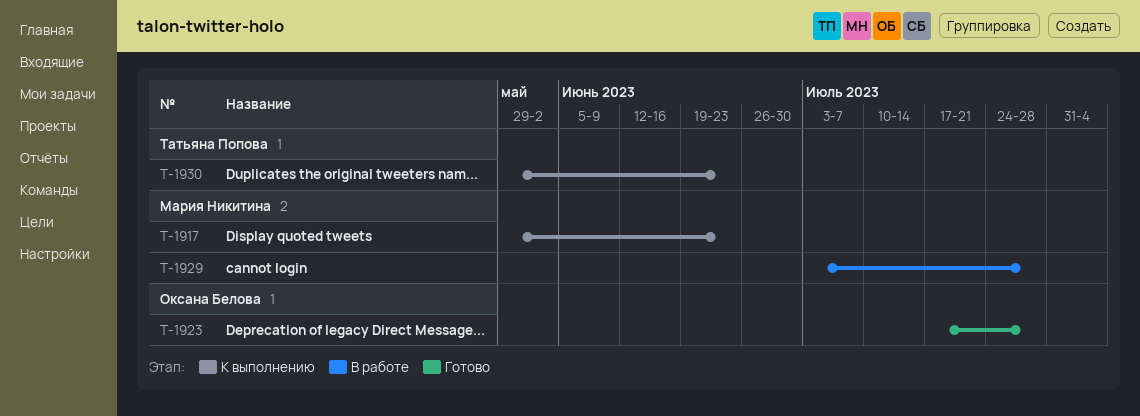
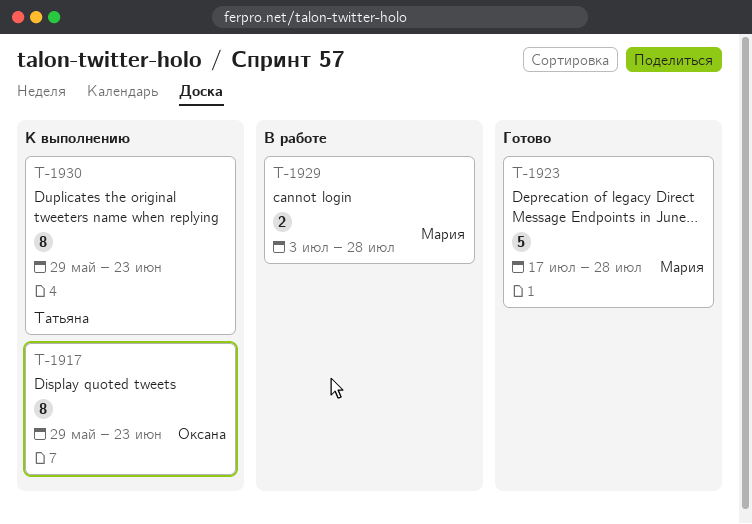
T-1917, owner: Мария Никитина -> Оксана Белова
T-1923, owner: Оксана Белова -> Мария Никитина

